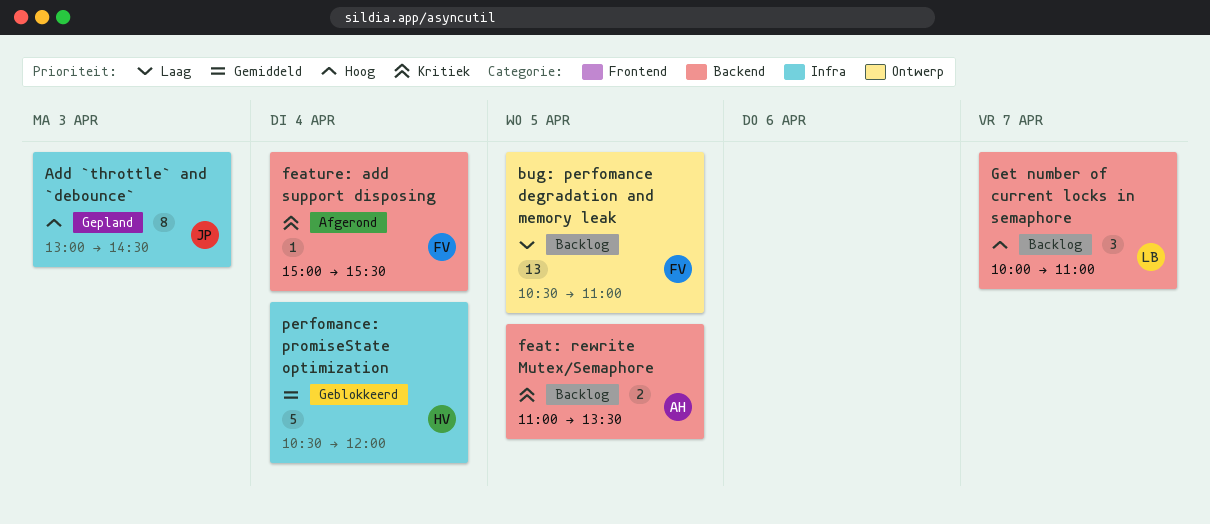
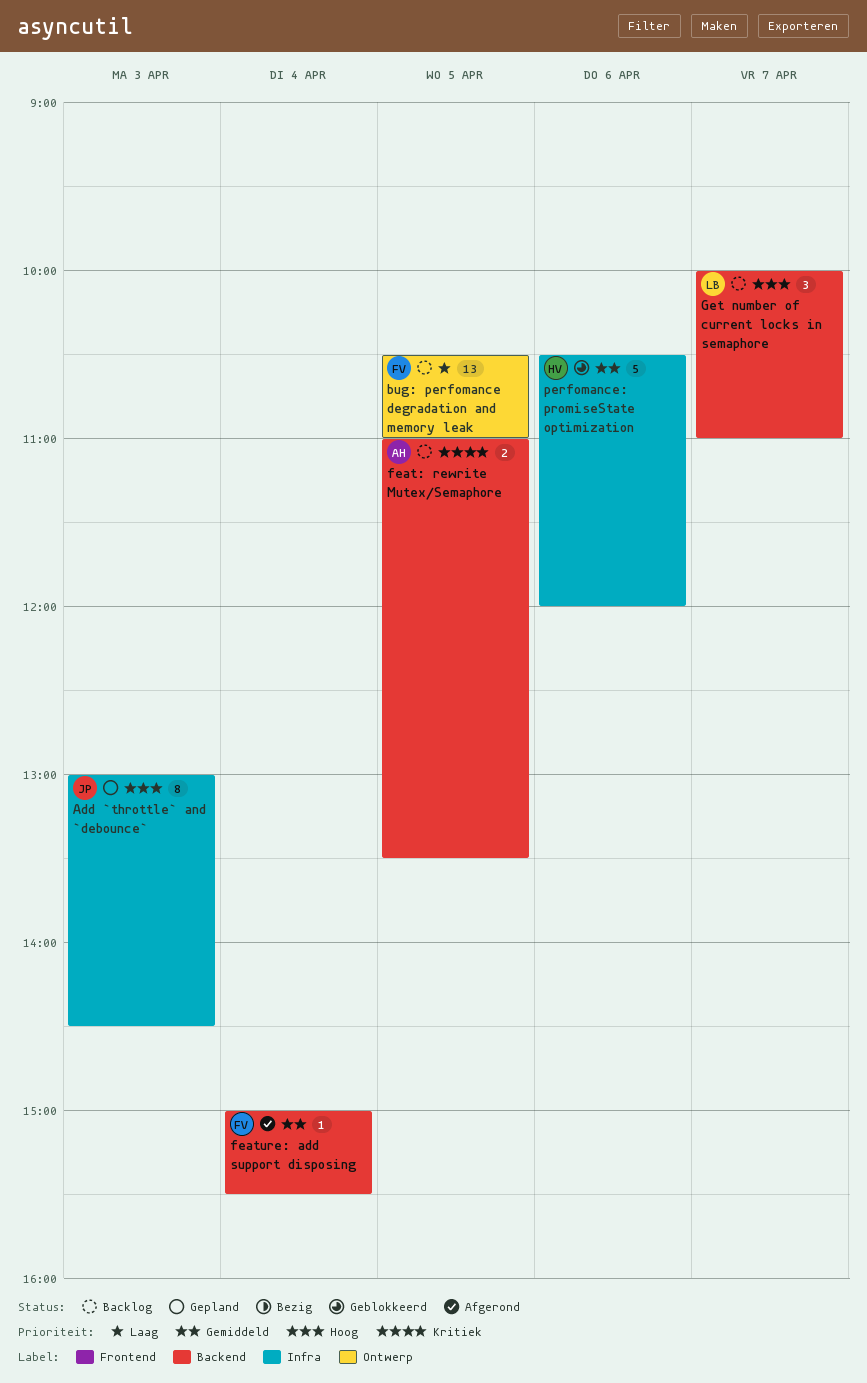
feature: add support disposing, priority: Kritiek -> Gemiddeld
perfomance: promiseState optimization, day: Apr 4 -> Apr 6

